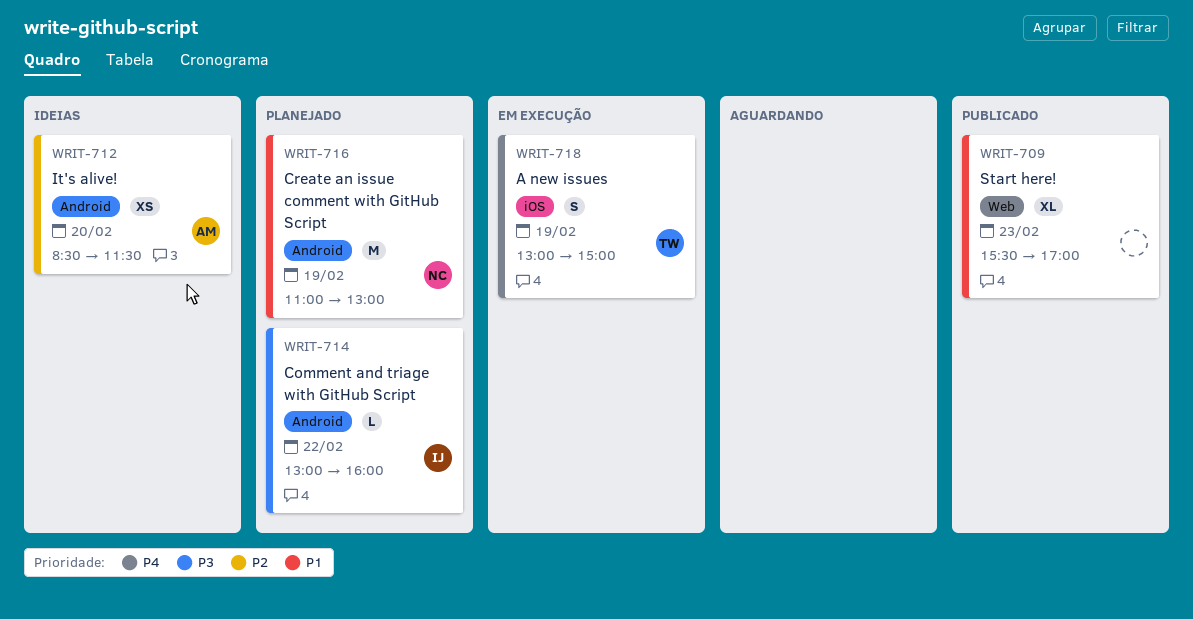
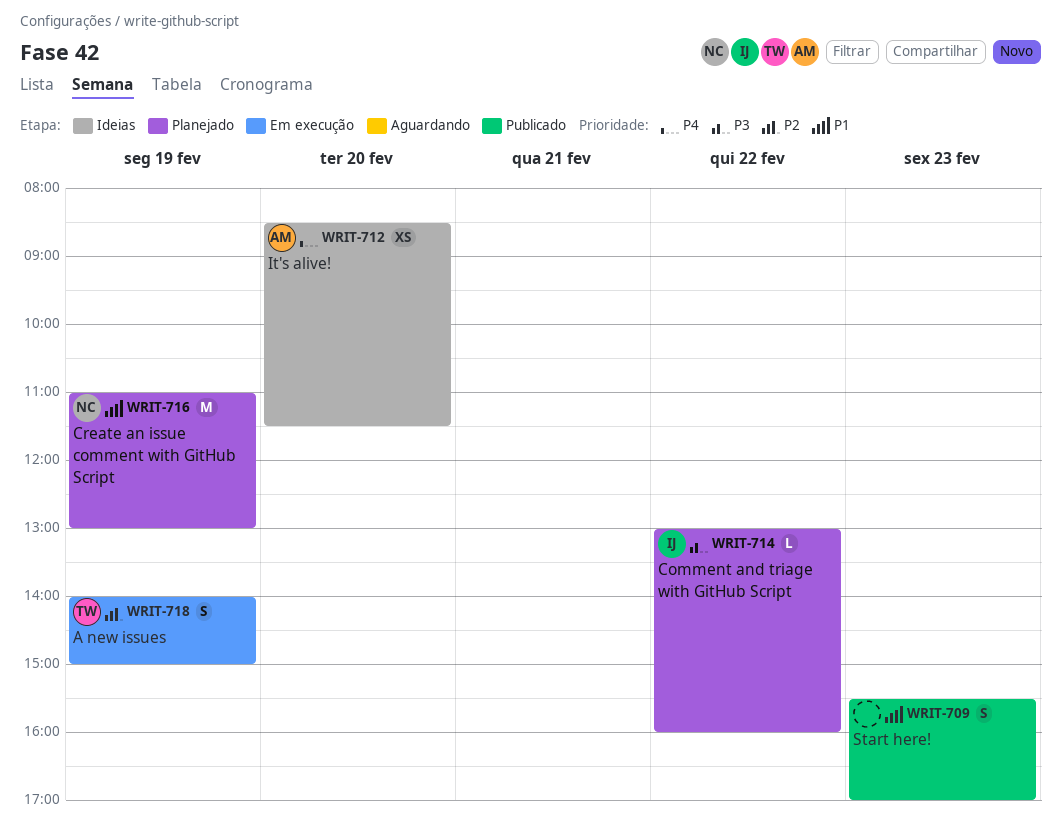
WRIT-709, estimate: XL -> S
WRIT-712, priority: P2 -> P4
WRIT-718, priority: P4 -> P2
WRIT-718, begins: 13:00 -> 14:00

